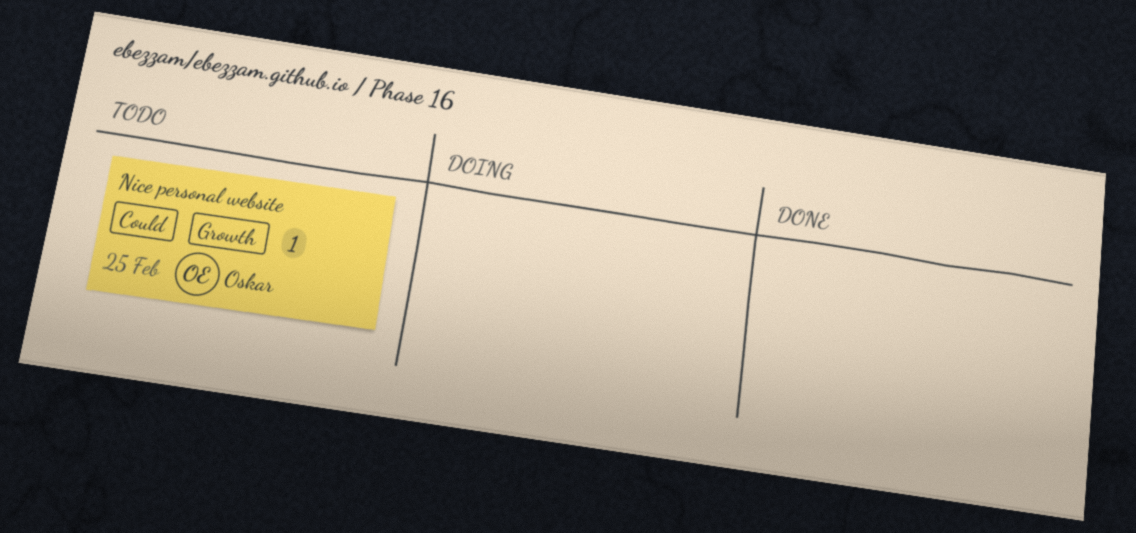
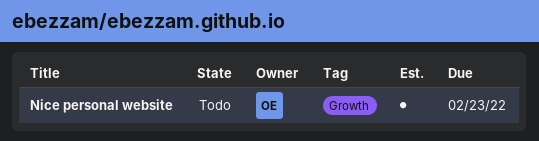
Nice personal website, due: Feb 25 -> Feb 23

